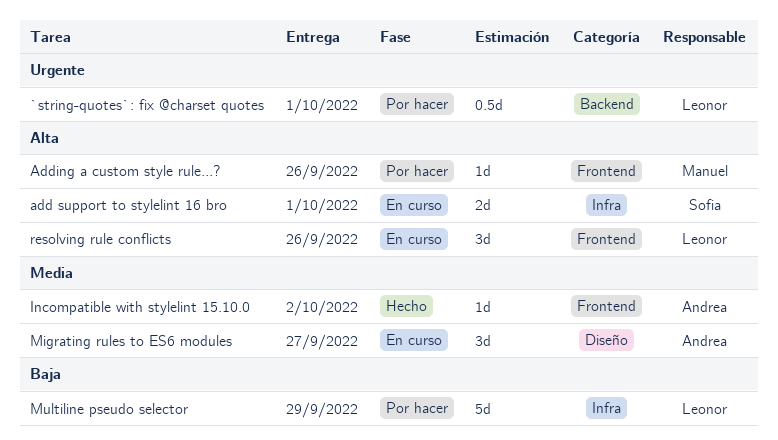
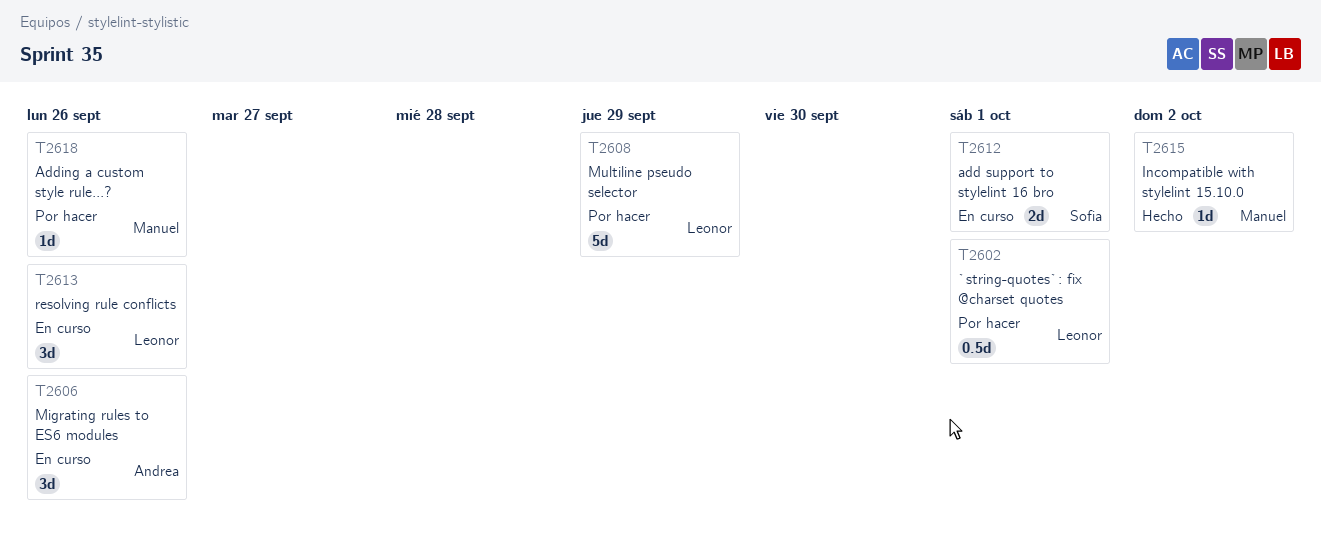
Incompatible with stylelint 15.10.0, owner: Andrea -> Manuel
Migrating rules to ES6 modules, due: Sep 27 -> Sep 26

